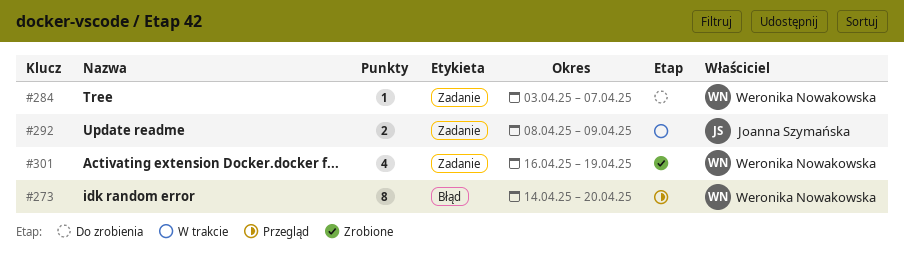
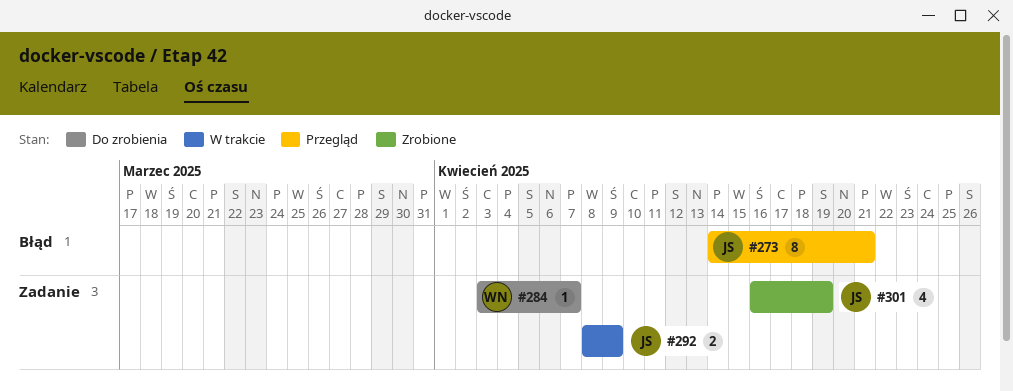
#273, owner: Weronika Nowakowska -> Joanna Szymańska
#273, due: Apr 20 -> Apr 21
#301, owner: Weronika Nowakowska -> Joanna Szymańska

